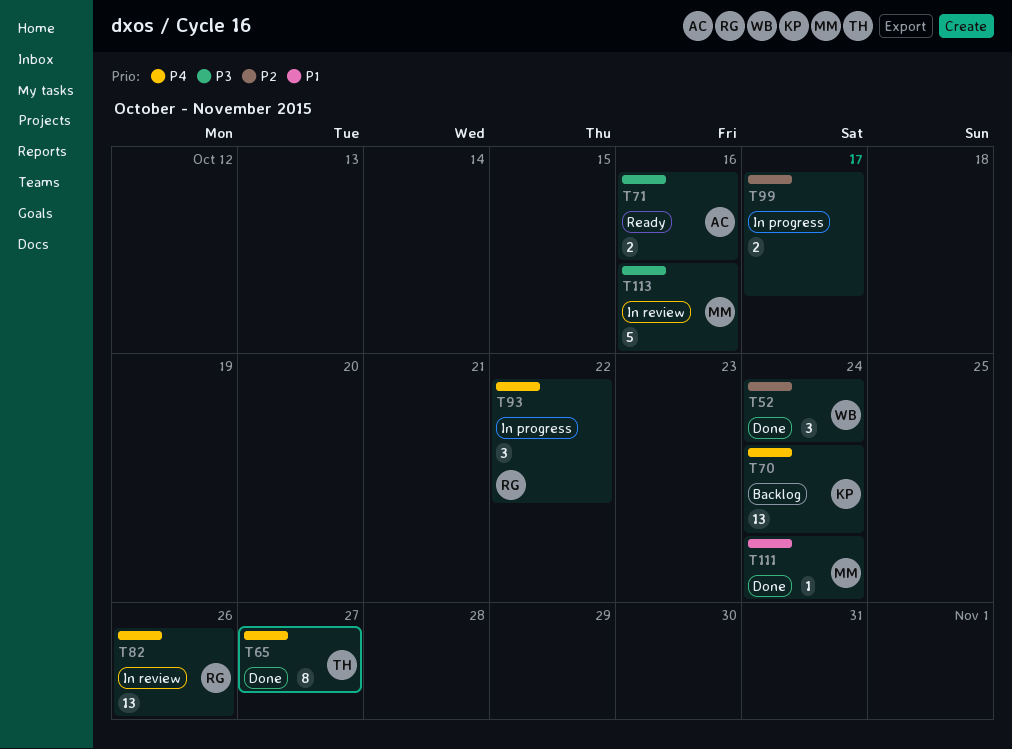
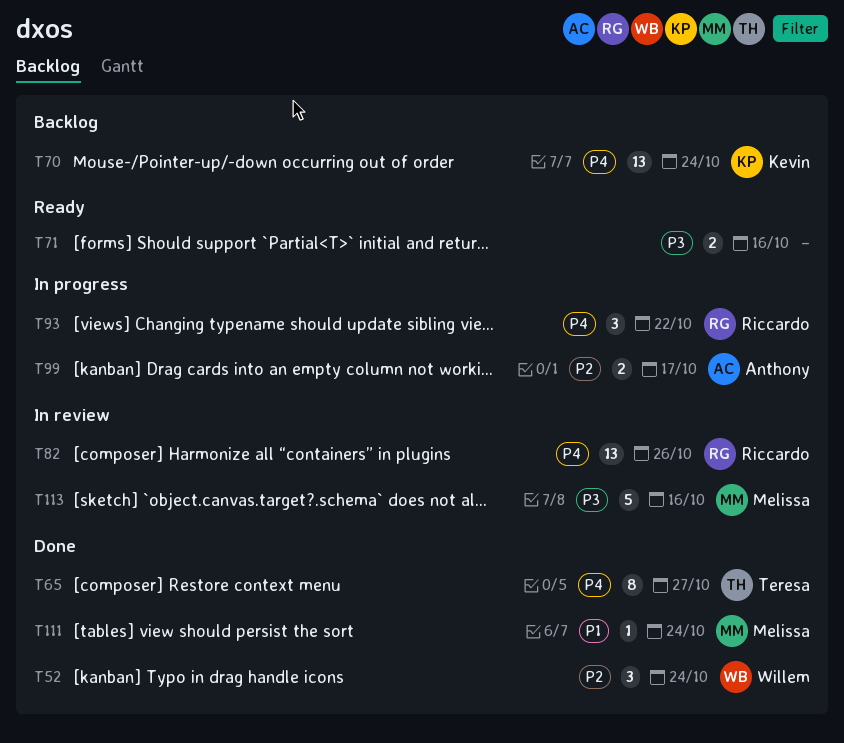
T71, owner: Anthony -> none
T99, owner: none -> Anthony

